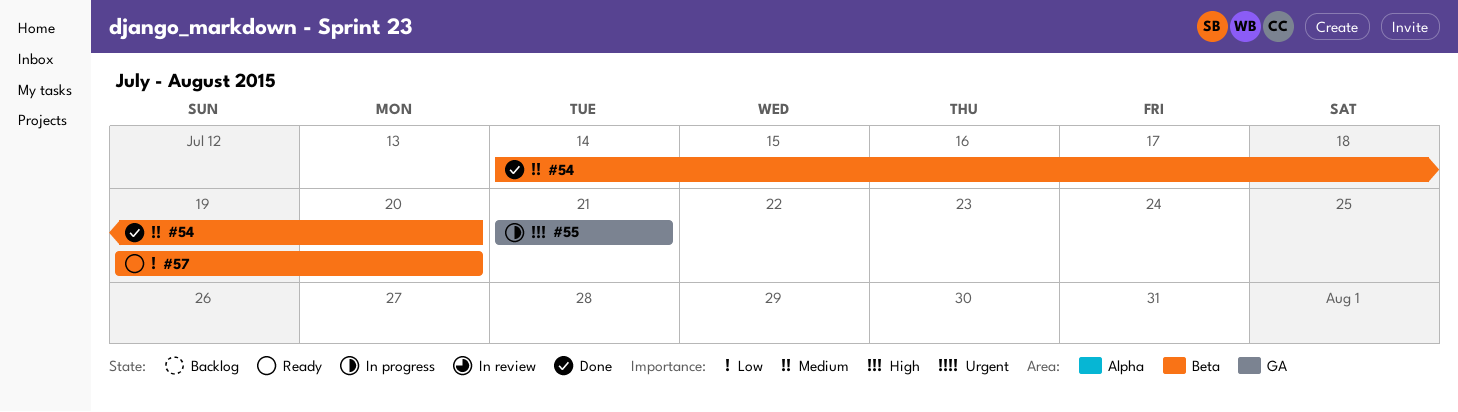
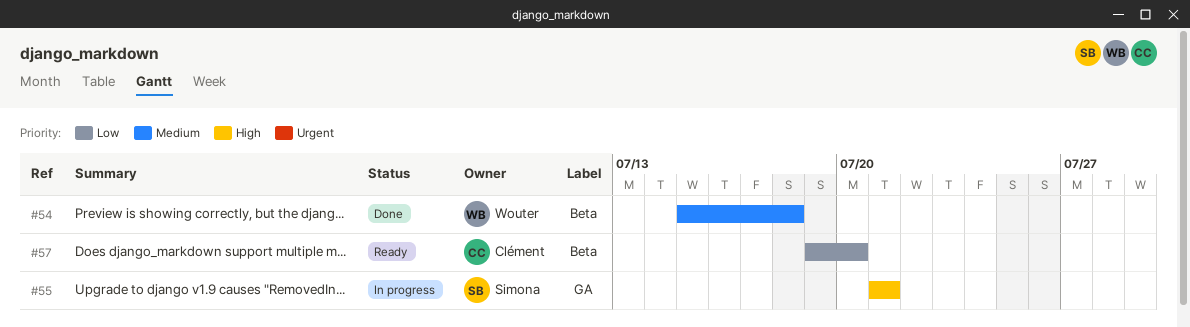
#54, start: Jul 14 -> Jul 15
#54, due: Jul 20 -> Jul 18

